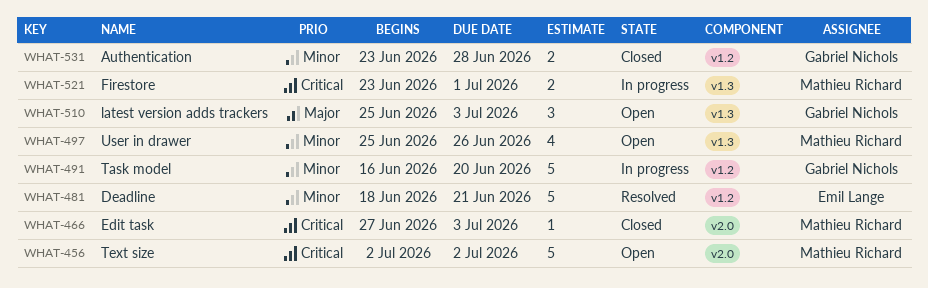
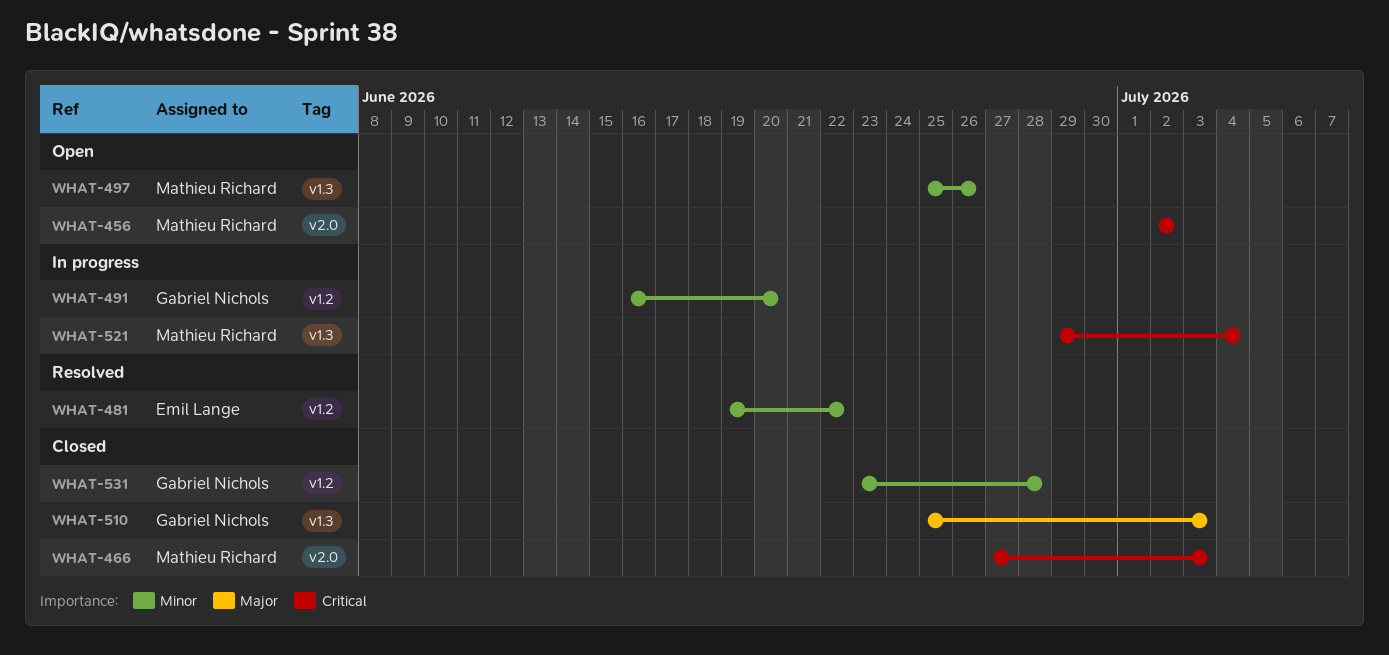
WHAT-481, start: Jun 18 -> Jun 19
WHAT-481, due: Jun 21 -> Jun 22
WHAT-510, status: Open -> Closed
WHAT-521, start: Jun 23 -> Jun 29
WHAT-521, due: Jul 1 -> Jul 4

